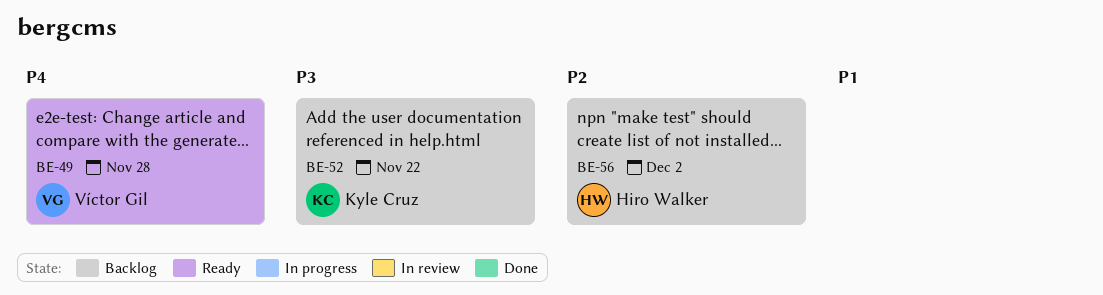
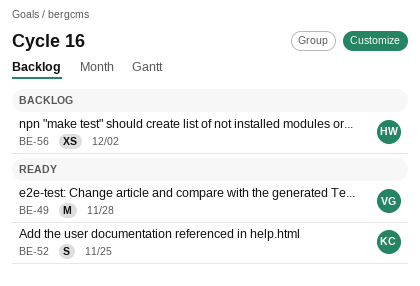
BE-52, status: Backlog -> Ready
BE-52, due: Nov 22 -> Nov 25

